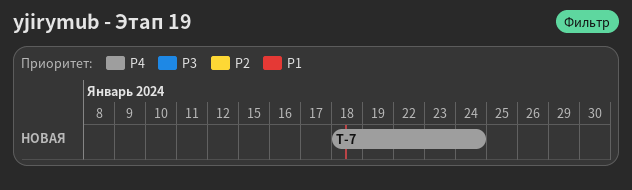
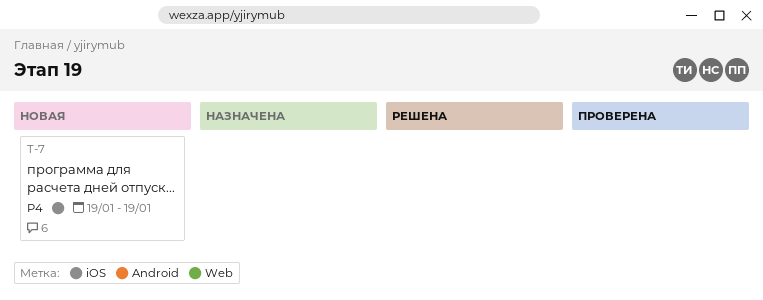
T-7, start: Jan 18 -> Jan 19
T-7, due: Jan 24 -> Jan 19

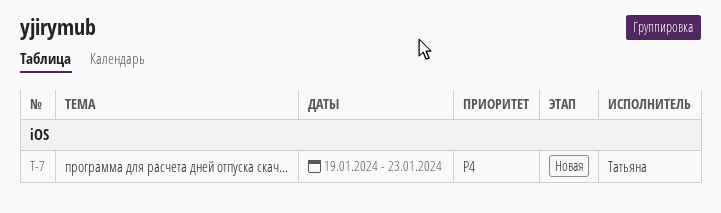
T-7, due: Jan 19 -> Jan 23

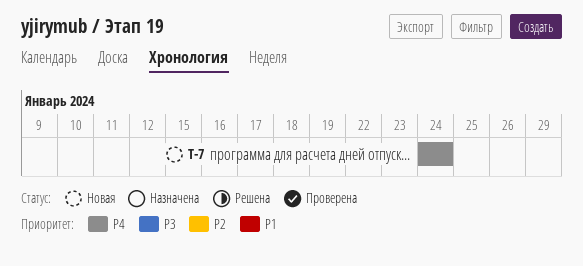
T-7, start: Jan 19 -> Jan 24
T-7, due: Jan 23 -> Jan 24

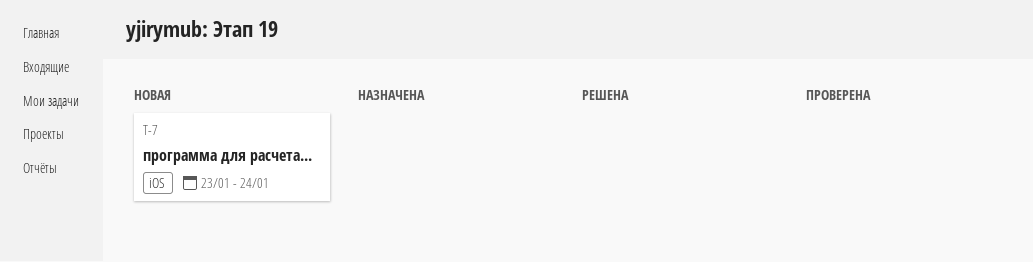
T-7, start: Jan 24 -> Jan 23

